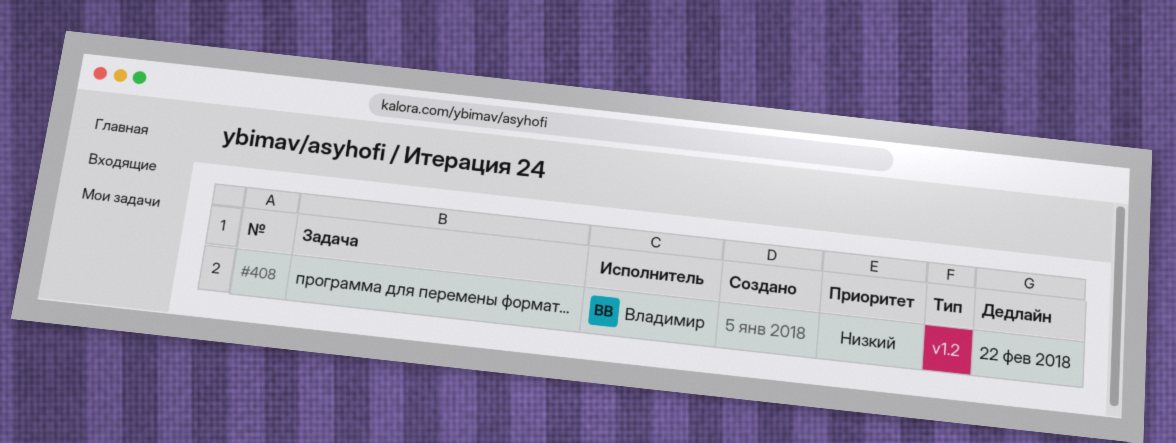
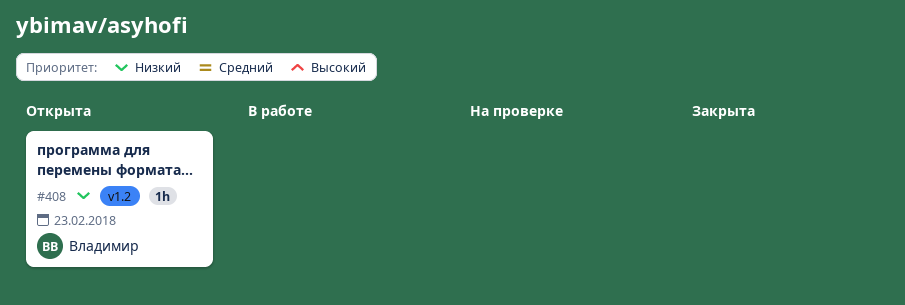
#408, due: Feb 22 -> Feb 23

